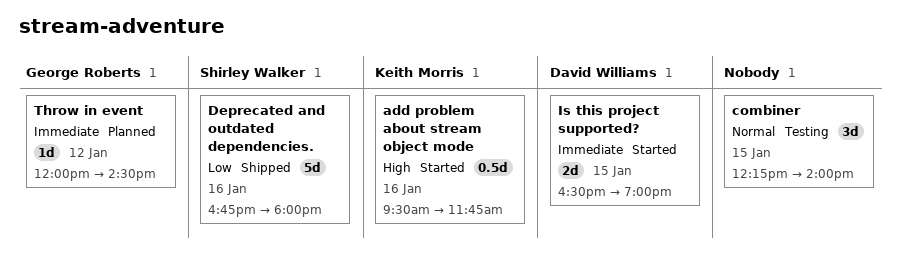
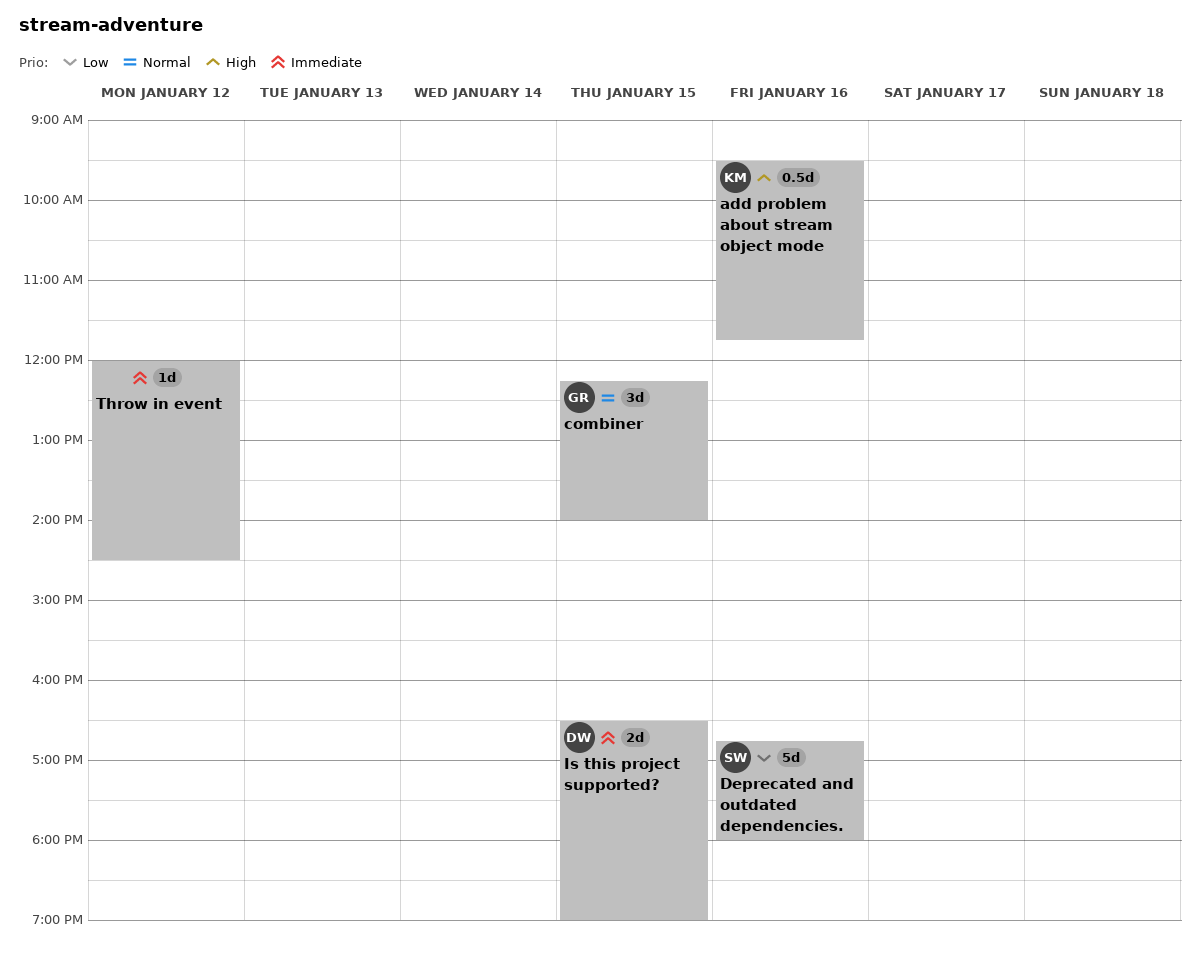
combiner, owner: none -> George Roberts
Throw in event, owner: George Roberts -> none

